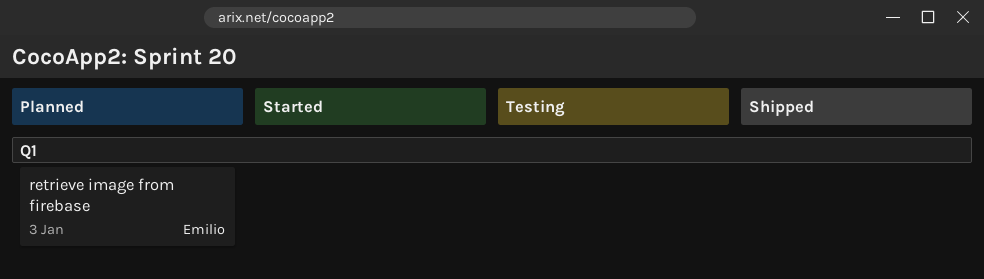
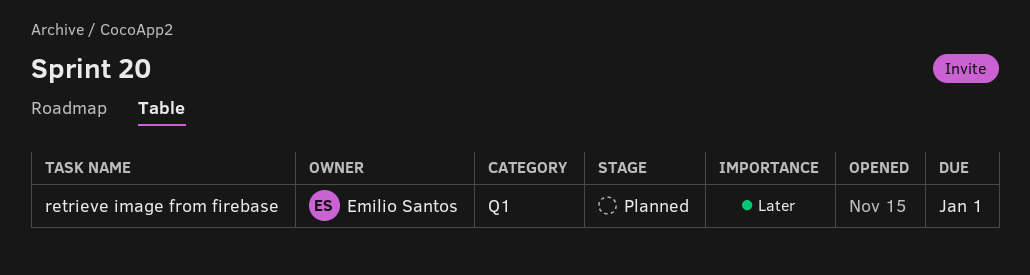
retrieve image from firebase, due: Jan 3 -> Jan 1

